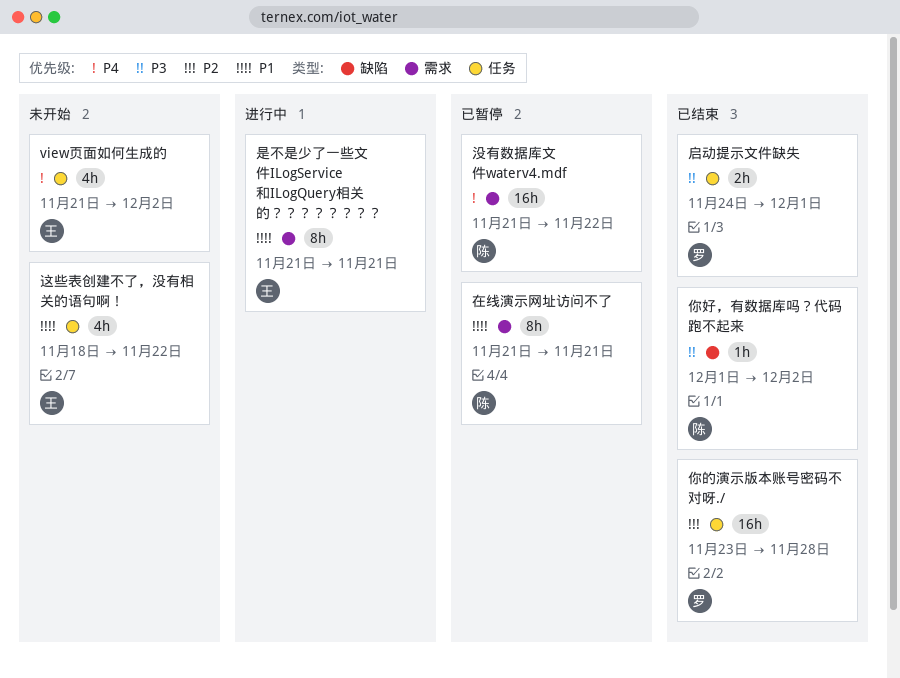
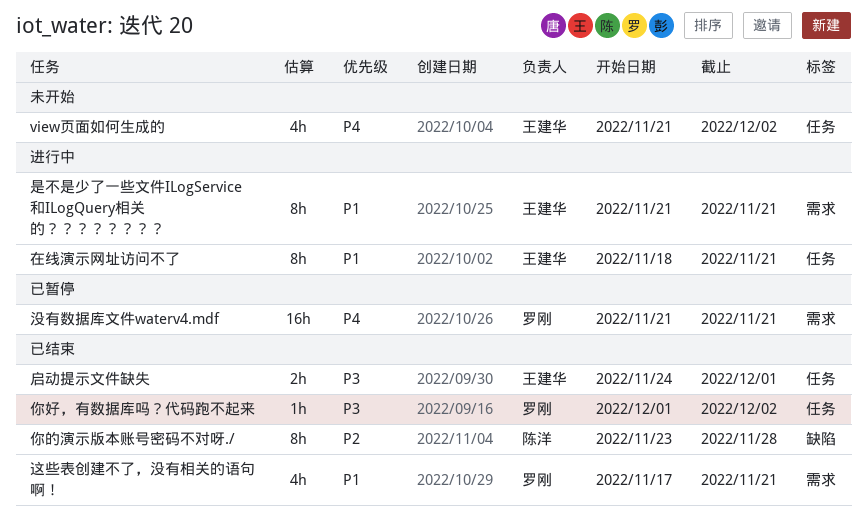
你好，有数据库吗？代码跑不起来, owner: 陈洋 -> 罗刚
你好，有数据库吗？代码跑不起来, label: 缺陷 -> 任务
你的演示版本账号密码不对呀./, owner: 罗刚 -> 陈洋
你的演示版本账号密码不对呀./, label: 任务 -> 缺陷
你的演示版本账号密码不对呀./, estimate: 16h -> 8h
启动提示文件缺失, owner: 罗刚 -> 王建华
在线演示网址访问不了, status: 已暂停 -> 进行中
在线演示网址访问不了, owner: 陈洋 -> 王建华
在线演示网址访问不了, label: 需求 -> 任务
在线演示网址访问不了, start: Nov 21 -> Nov 18
没有数据库文件waterv4.mdf, owner: 陈洋 -> 罗刚
没有数据库文件waterv4.mdf, due: Nov 22 -> Nov 21
这些表创建不了，没有相关的语句啊！, status: 未开始 -> 已结束
这些表创建不了，没有相关的语句啊！, owner: 王建华 -> 罗刚
这些表创建不了，没有相关的语句啊！, label: 任务 -> 需求
这些表创建不了，没有相关的语句啊！, start: Nov 18 -> Nov 17
这些表创建不了，没有相关的语句啊！, due: Nov 22 -> Nov 21

